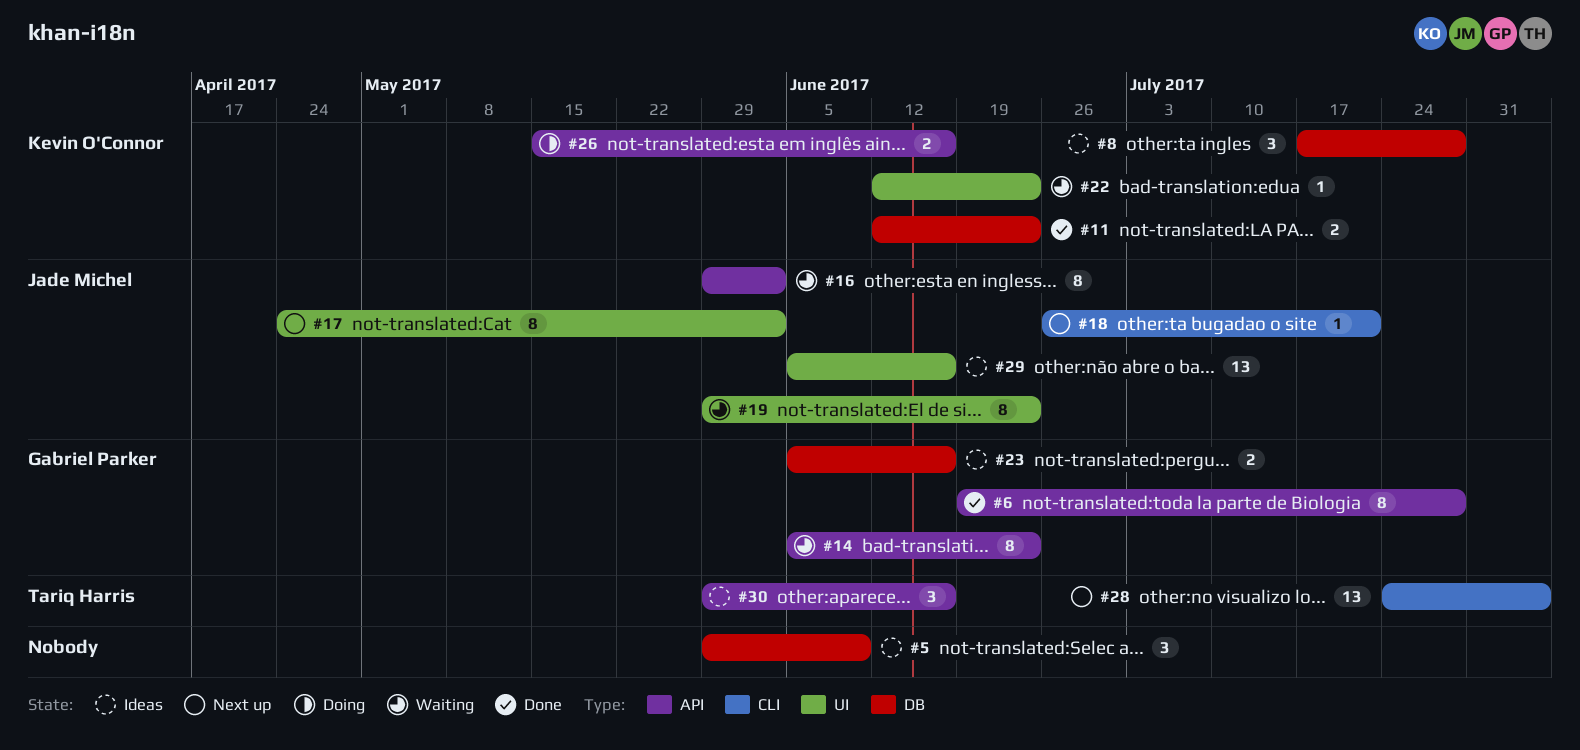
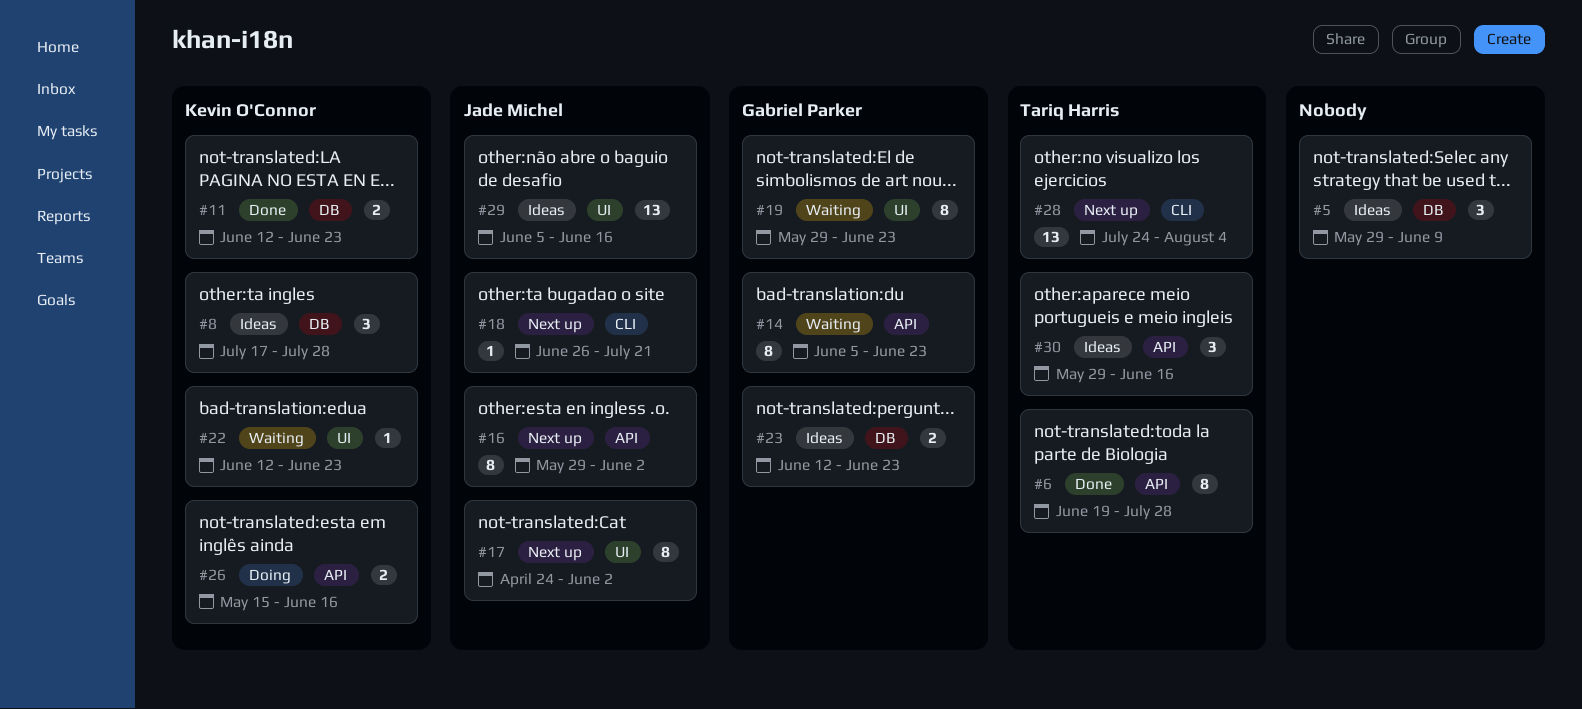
#6, owner: Gabriel Parker -> Tariq Harris
#16, status: Waiting -> Next up
#19, owner: Jade Michel -> Gabriel Parker
#23, start: Jun 5 -> Jun 12
#23, due: Jun 16 -> Jun 23

